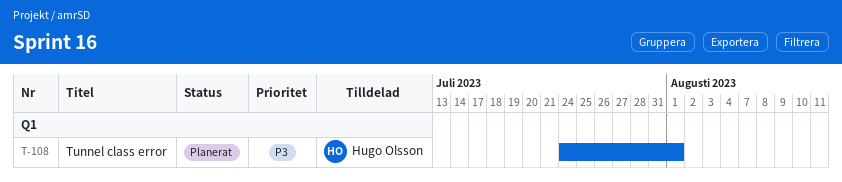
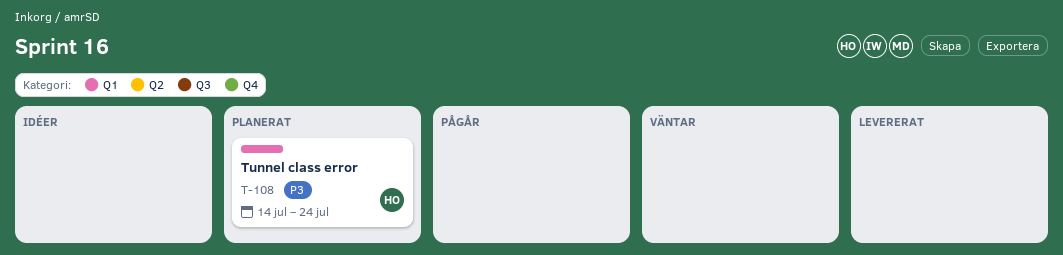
T-108, start: Jul 24 -> Jul 14
T-108, due: Aug 1 -> Jul 24

